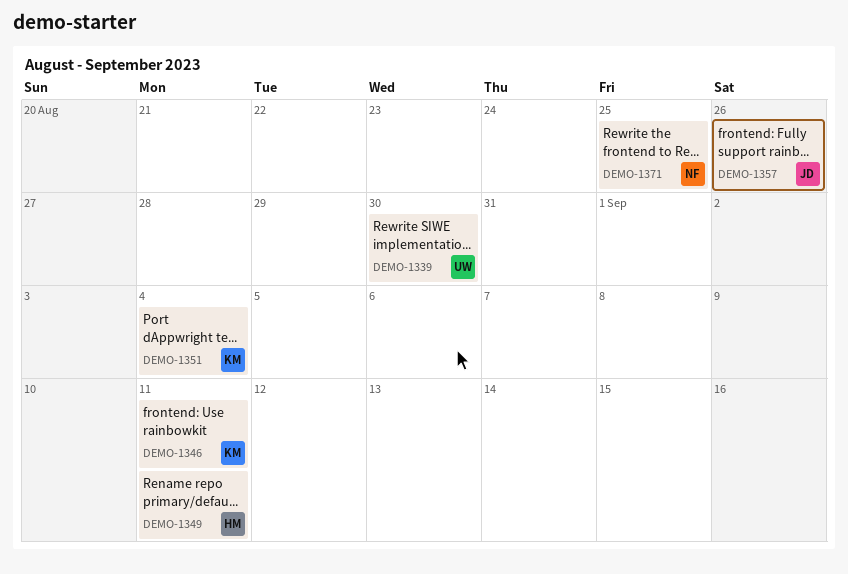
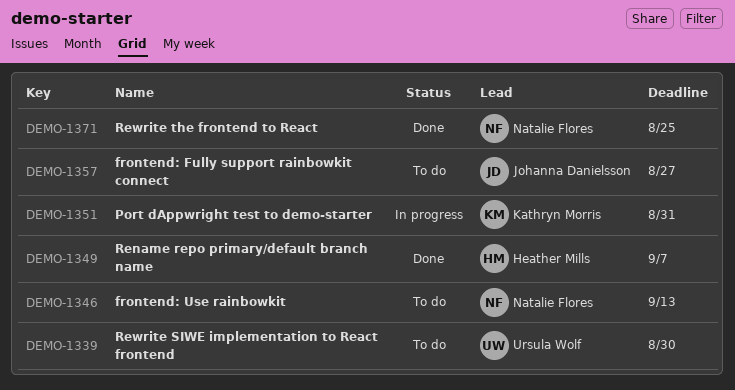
DEMO-1346, owner: Kathryn Morris -> Natalie Flores
DEMO-1346, due: Sep 11 -> Sep 13
DEMO-1349, due: Sep 11 -> Sep 7
DEMO-1351, due: Sep 4 -> Aug 31
DEMO-1357, due: Aug 26 -> Aug 27

